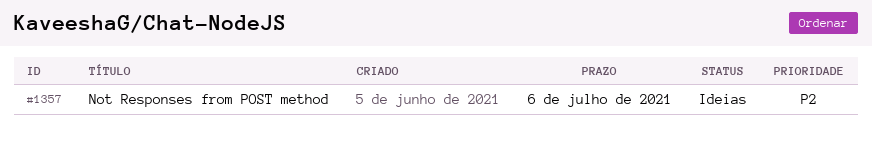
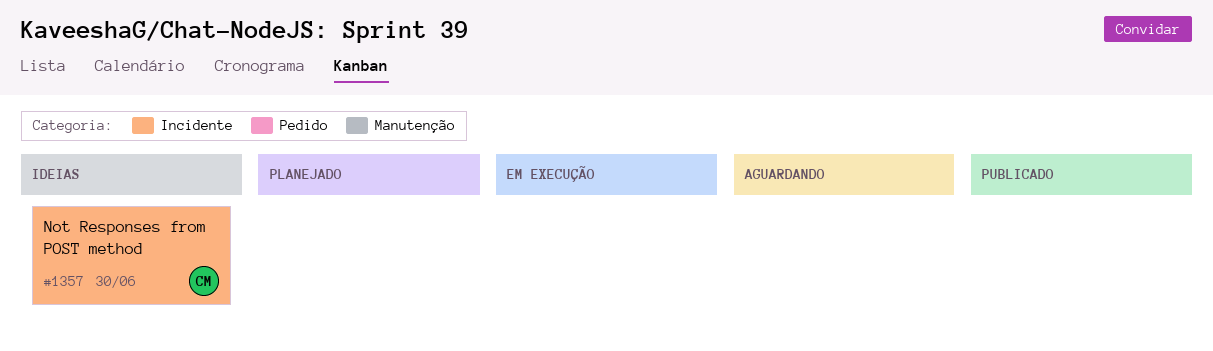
#1357, due: Jul 6 -> Jun 30

